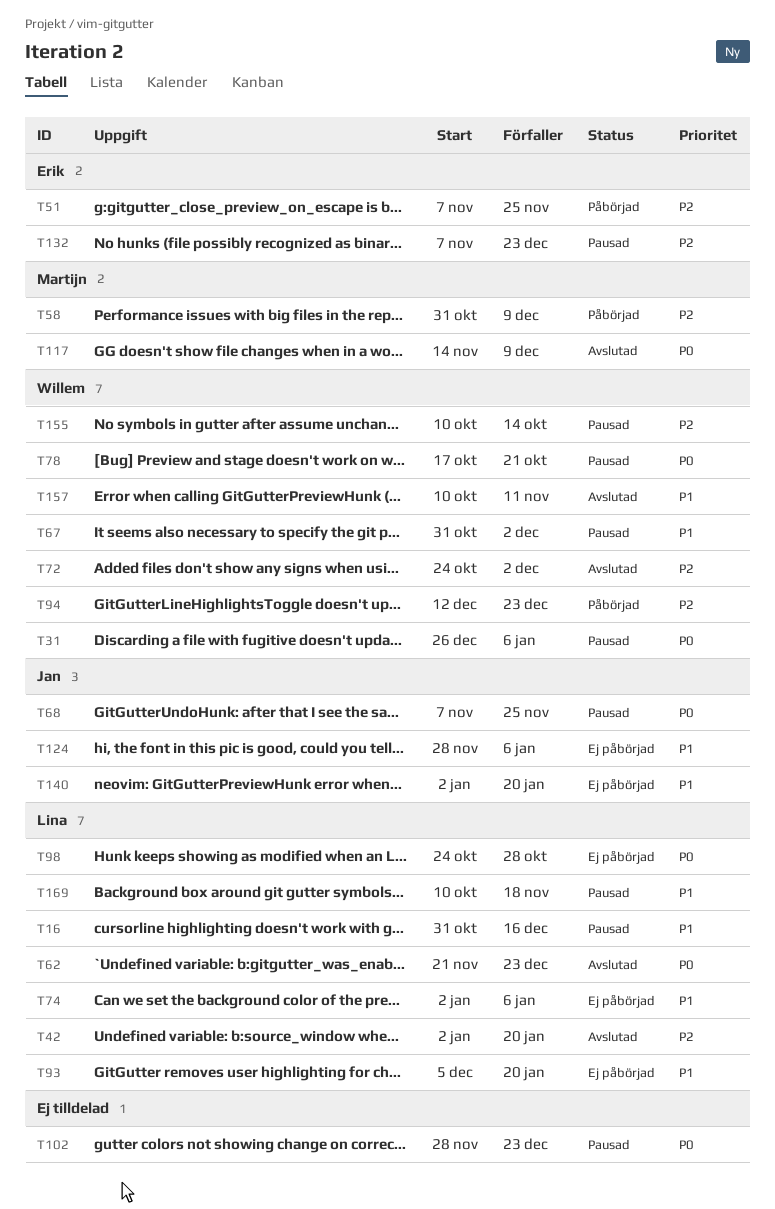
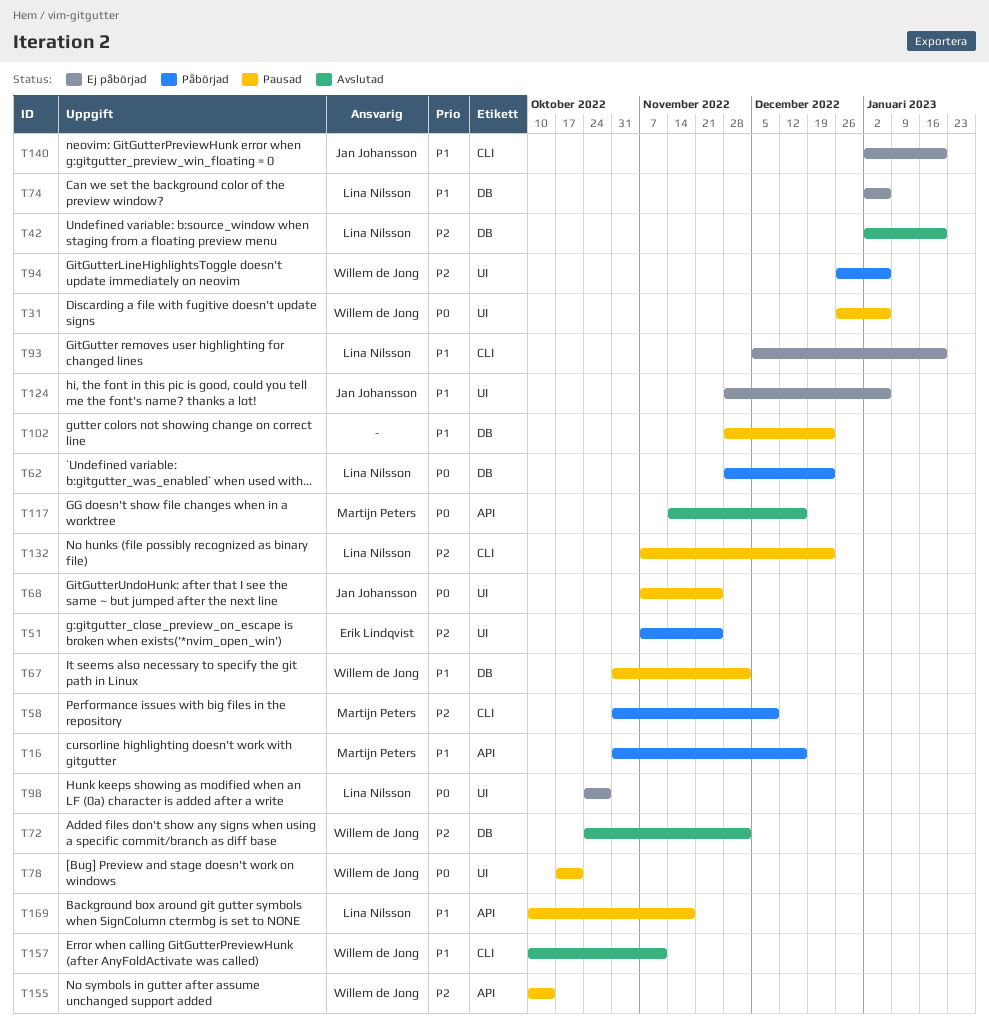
T16, status: Pausad -> Påbörjad
T16, owner: Lina Nilsson -> Martijn Peters
T62, status: Avslutad -> Påbörjad
T62, start: Nov 21 -> Nov 28
T94, start: Dec 12 -> Dec 26
T94, due: Dec 23 -> Jan 6
T102, priority: P0 -> P1
T117, due: Dec 9 -> Dec 16
T132, owner: Erik Lindqvist -> Lina Nilsson

